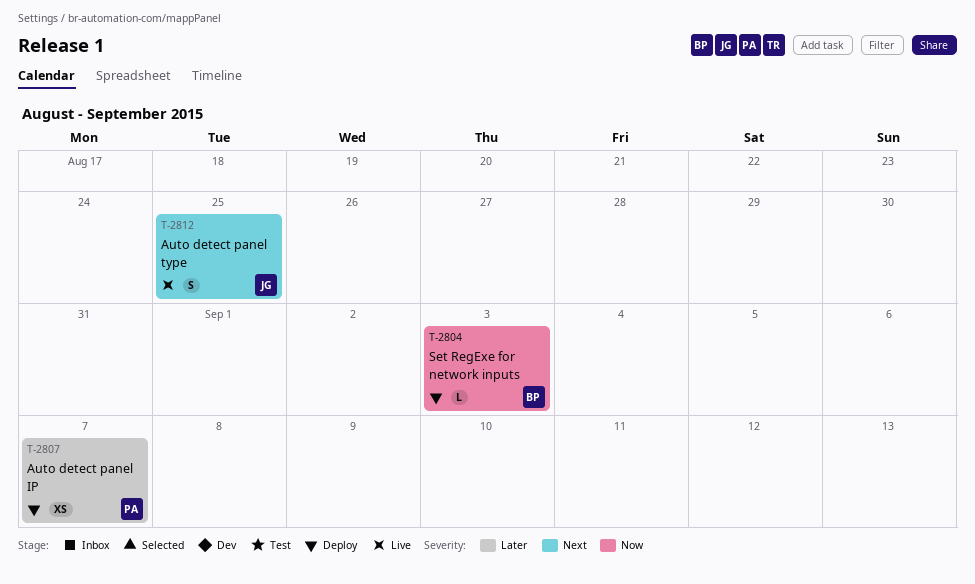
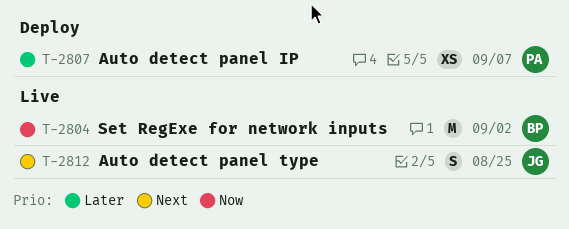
T-2804, status: Deploy -> Live
T-2804, estimate: L -> M
T-2804, due: Sep 3 -> Sep 2

